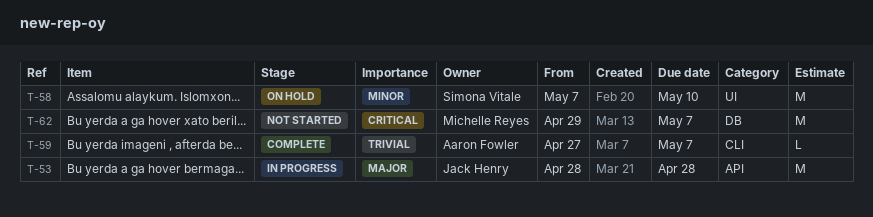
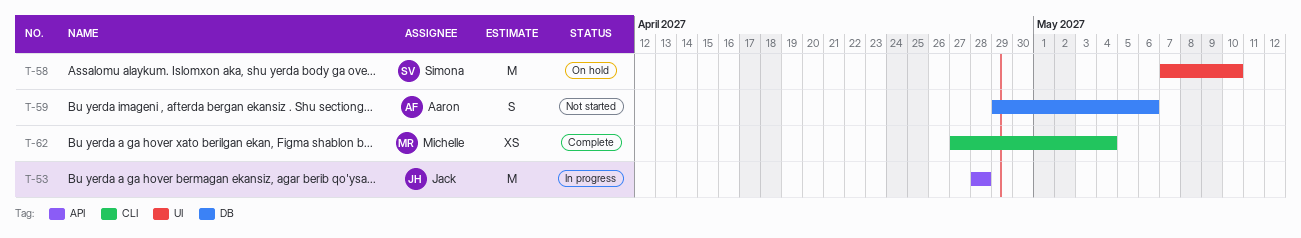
T-59, status: Complete -> Not started
T-59, label: CLI -> DB
T-59, estimate: L -> S
T-59, start: Apr 27 -> Apr 29
T-59, due: May 7 -> May 6
T-62, status: Not started -> Complete
T-62, label: DB -> CLI
T-62, estimate: M -> XS
T-62, start: Apr 29 -> Apr 27
T-62, due: May 7 -> May 4

